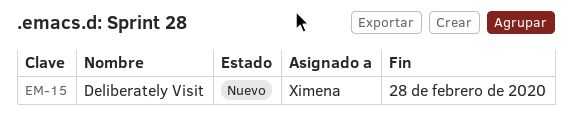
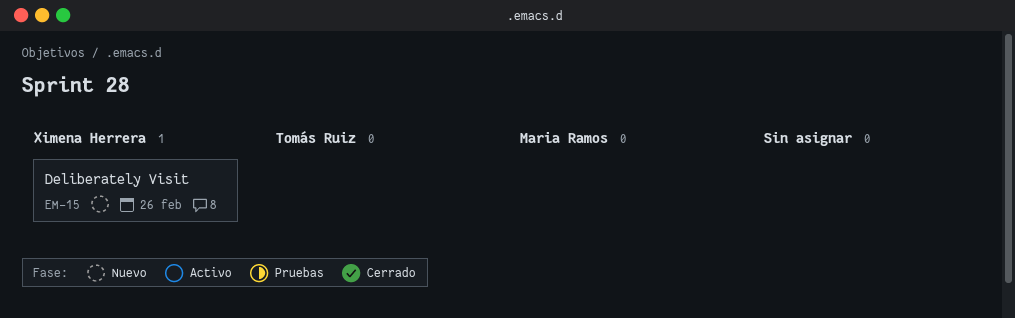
EM-15, due: Feb 28 -> Feb 26

